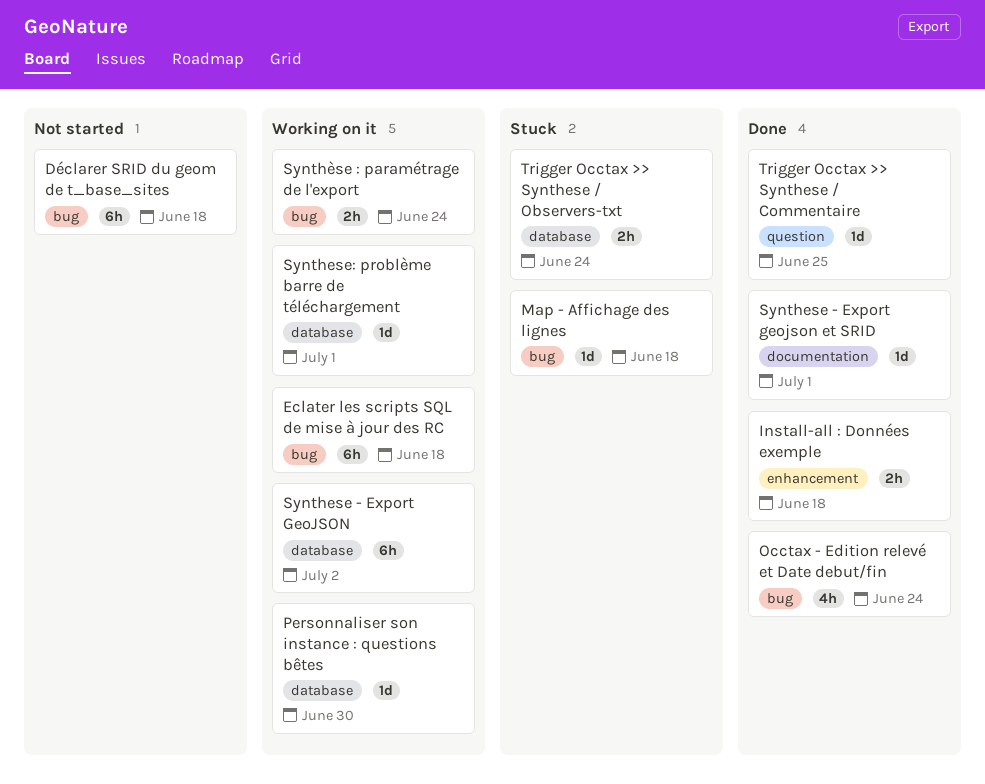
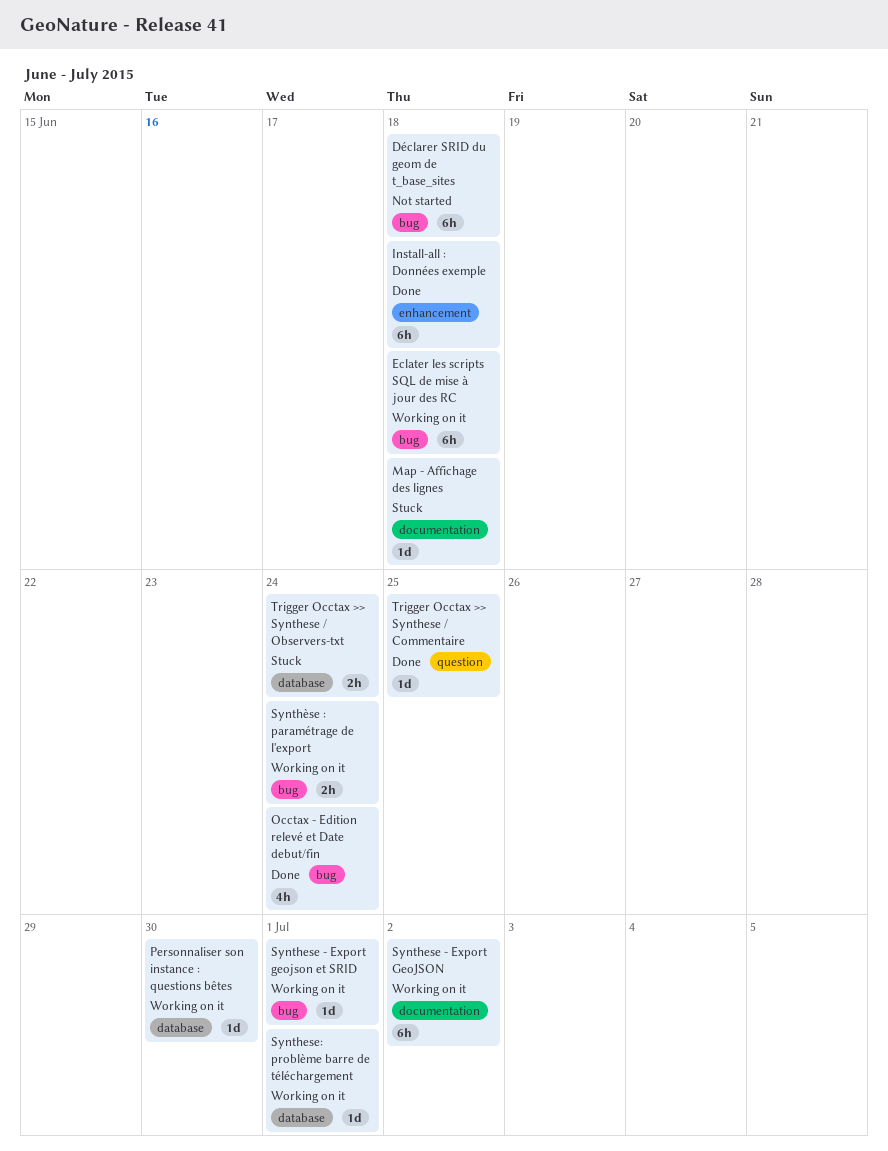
Install-all : Données exemple, estimate: 2h -> 6h
Map - Affichage des lignes, label: bug -> documentation
Synthese - Export GeoJSON, label: database -> documentation
Synthese - Export geojson et SRID, status: Done -> Working on it
Synthese - Export geojson et SRID, label: documentation -> bug

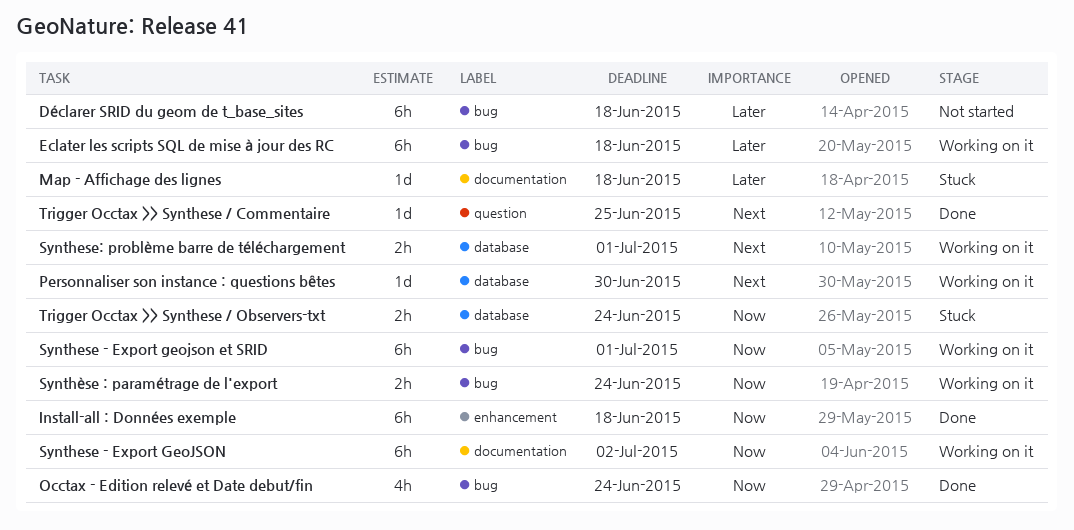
Synthese - Export geojson et SRID, estimate: 1d -> 6h
Synthese: problème barre de téléchargement, estimate: 1d -> 2h

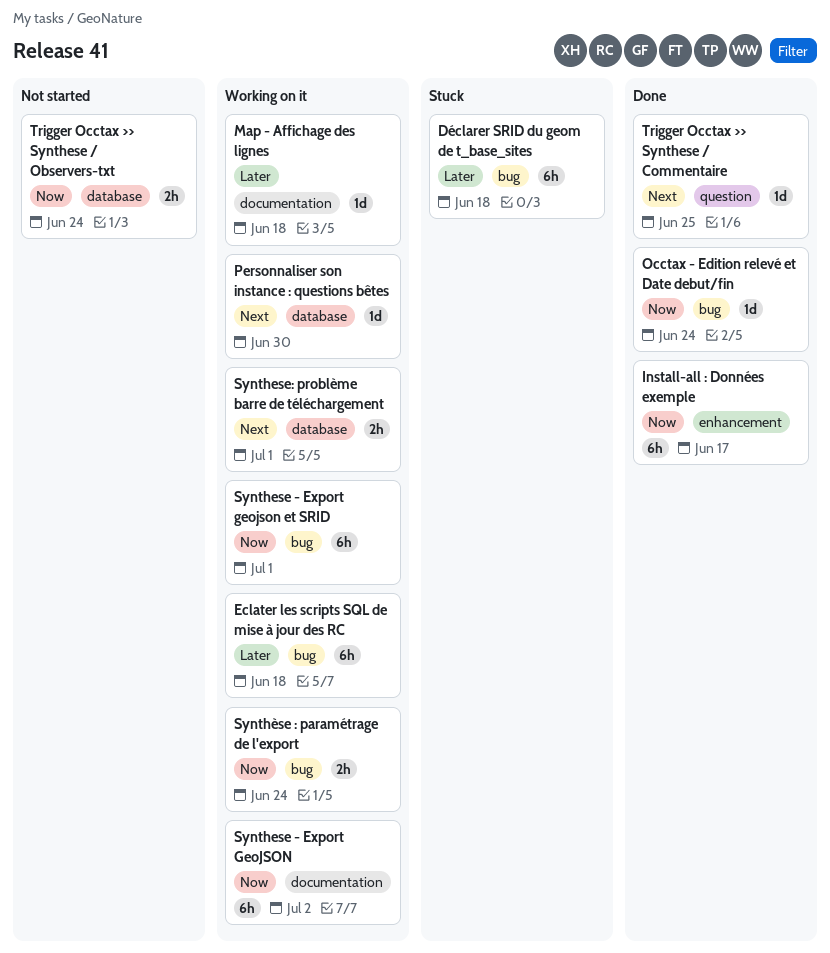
Déclarer SRID du geom de t_base_sites, status: Not started -> Stuck
Install-all : Données exemple, due: Jun 18 -> Jun 17
Map - Affichage des lignes, status: Stuck -> Working on it
Occtax - Edition relevé et Date debut/fin, estimate: 4h -> 1d
Trigger Occtax >> Synthese / Observers-txt, status: Stuck -> Not started

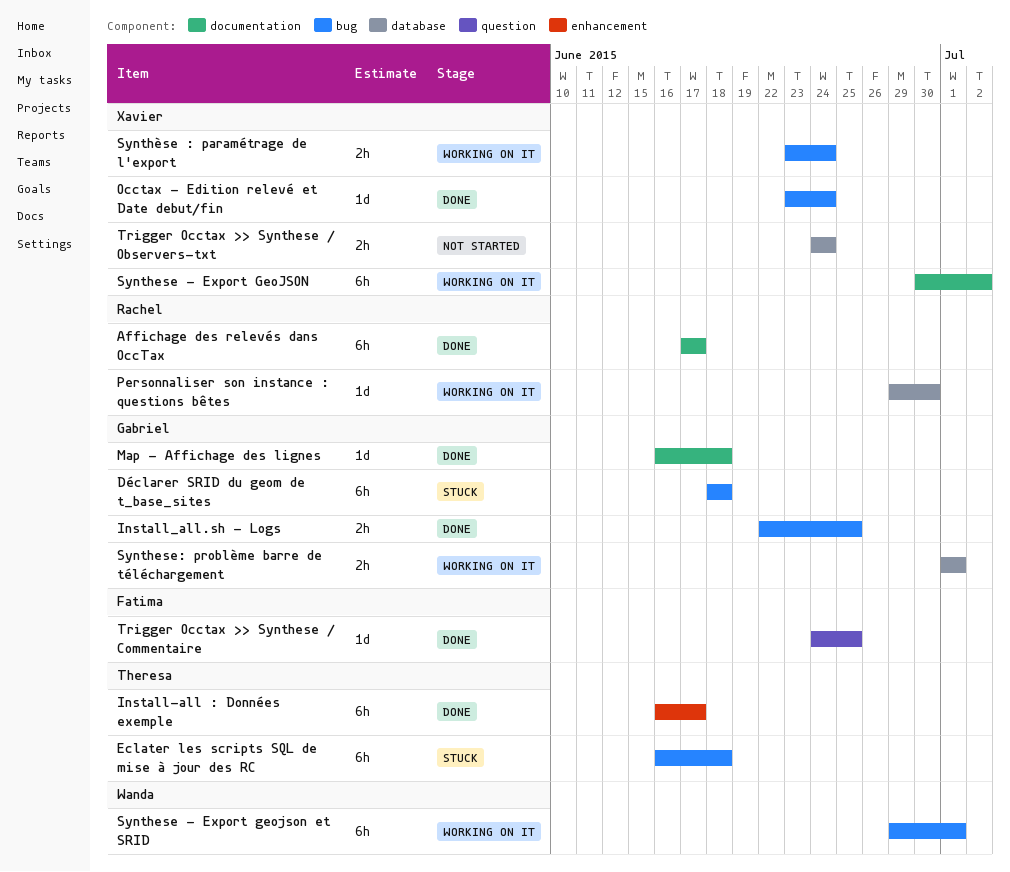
Affichage des relevés dans OccTax: none -> present
Eclater les scripts SQL de mise à jour des RC, status: Working on it -> Stuck
Install_all.sh - Logs: none -> present
Map - Affichage des lignes, status: Working on it -> Done

